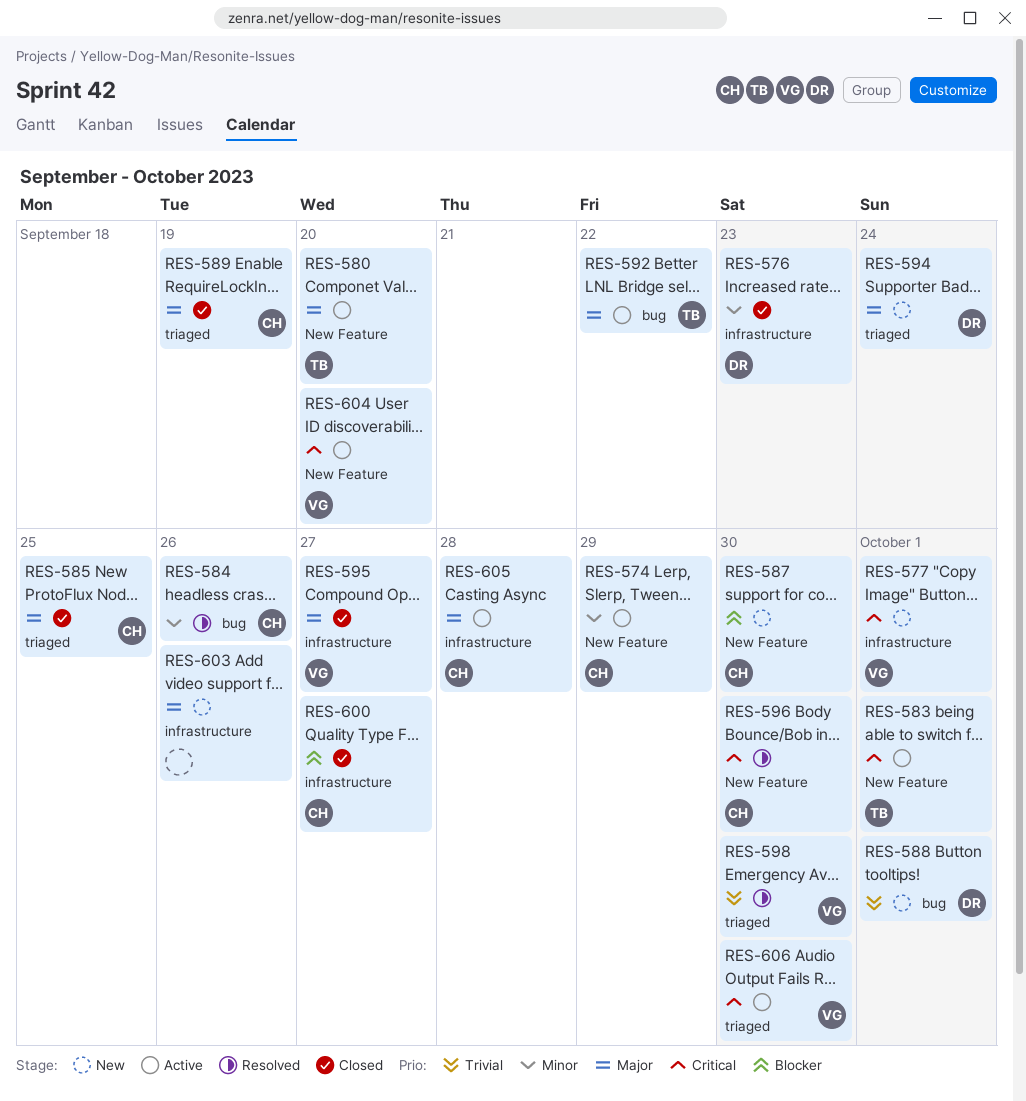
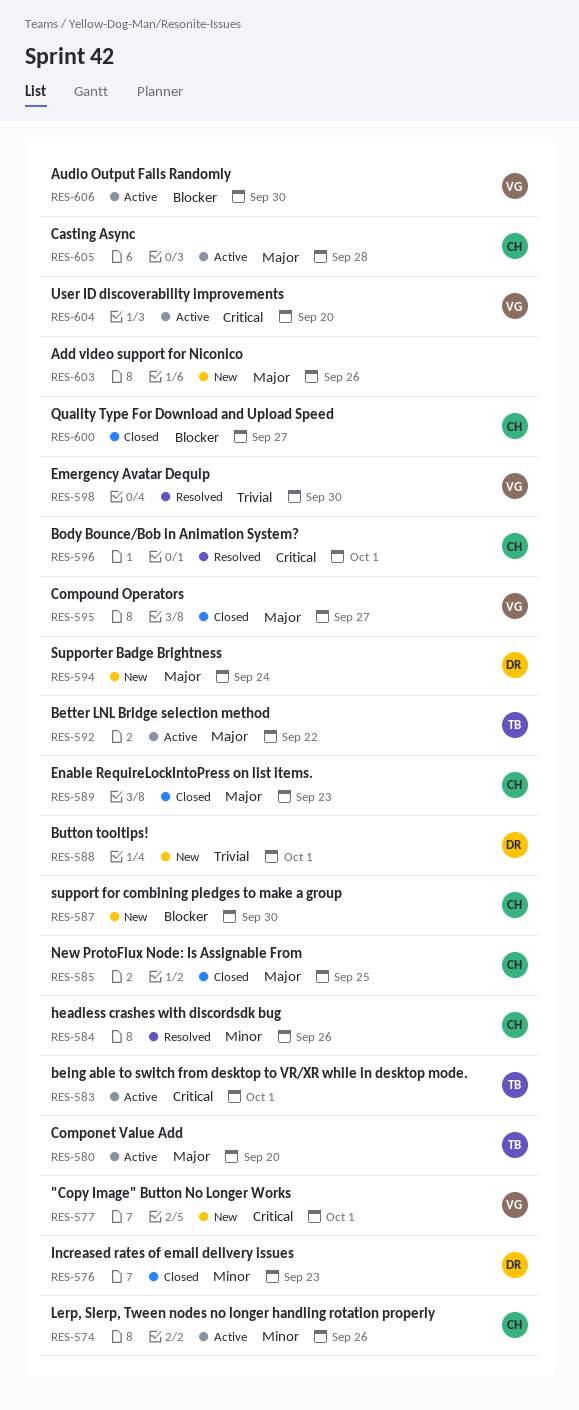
RES-574, due: Sep 29 -> Sep 26
RES-589, due: Sep 19 -> Sep 23
RES-596, due: Sep 30 -> Oct 1
RES-606, priority: Critical -> Blocker

